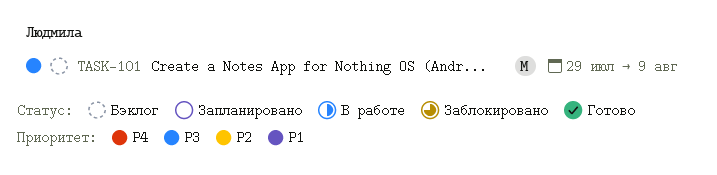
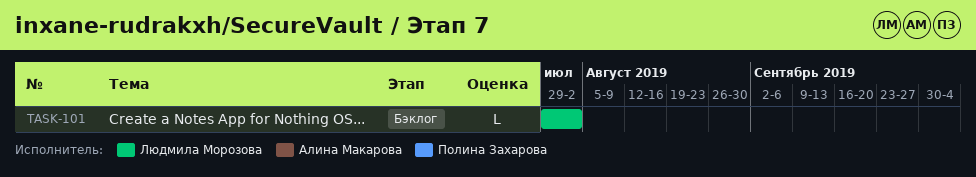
TASK-101, estimate: M -> L
TASK-101, due: Aug 9 -> Aug 2

